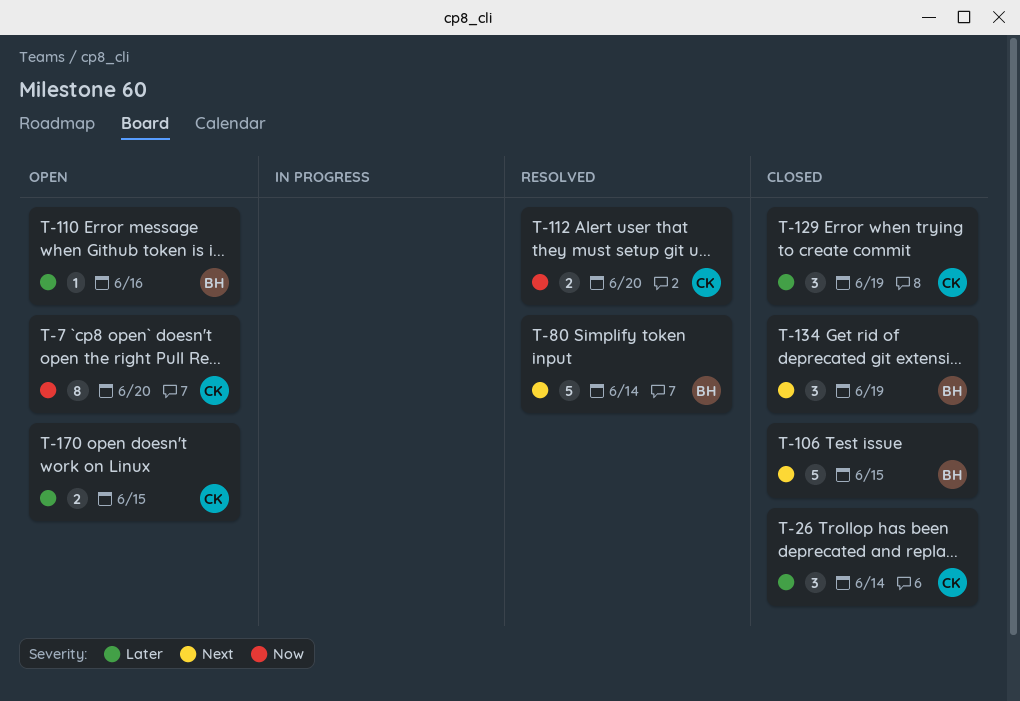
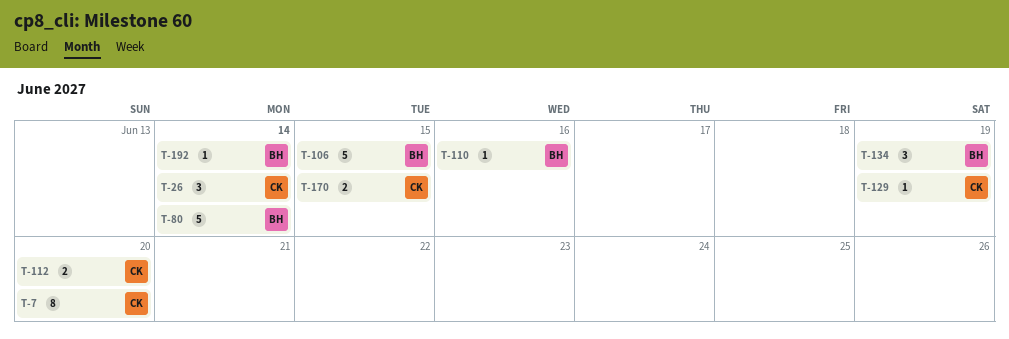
T-129, estimate: 3 -> 1
T-192: none -> present

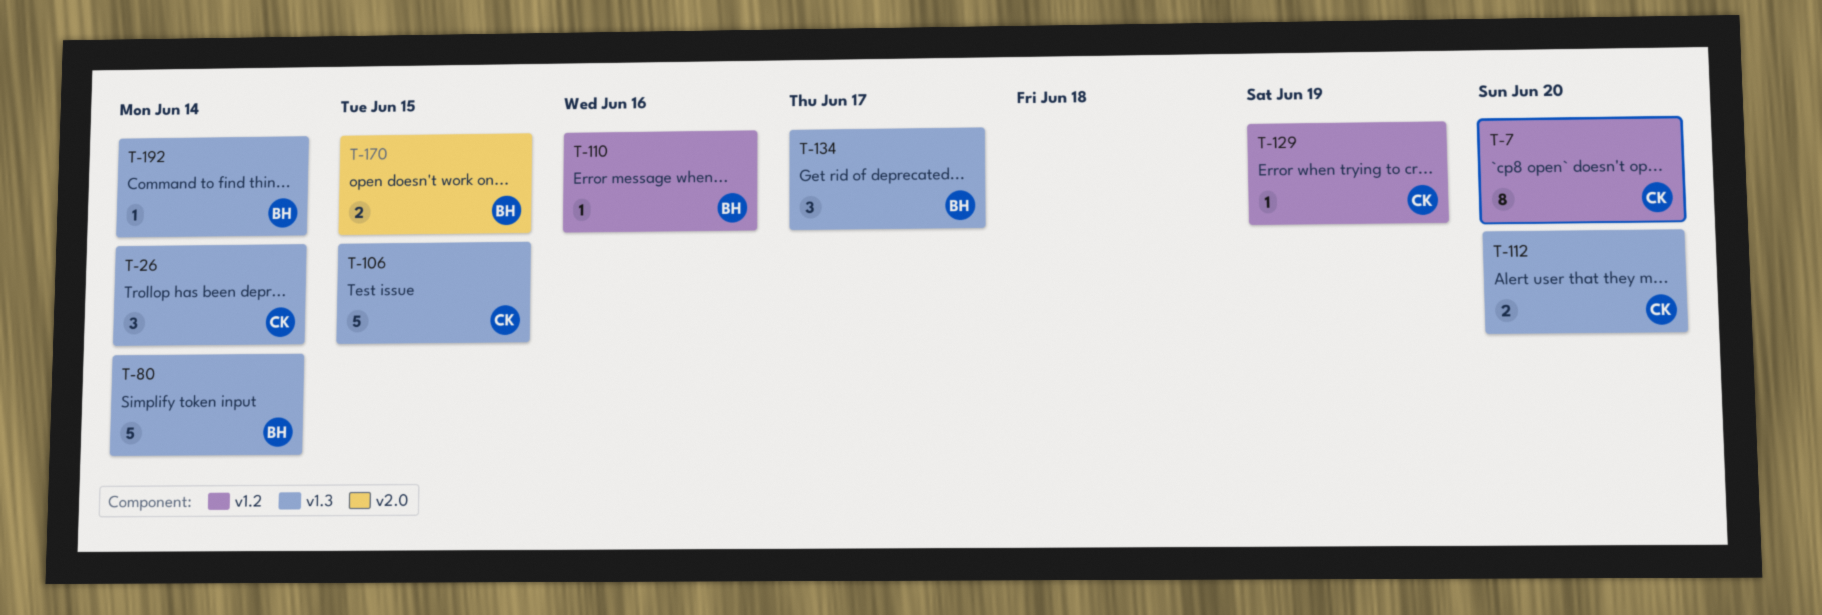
T-106, owner: BH -> CK
T-134, due: Jun 19 -> Jun 17
T-170, owner: CK -> BH

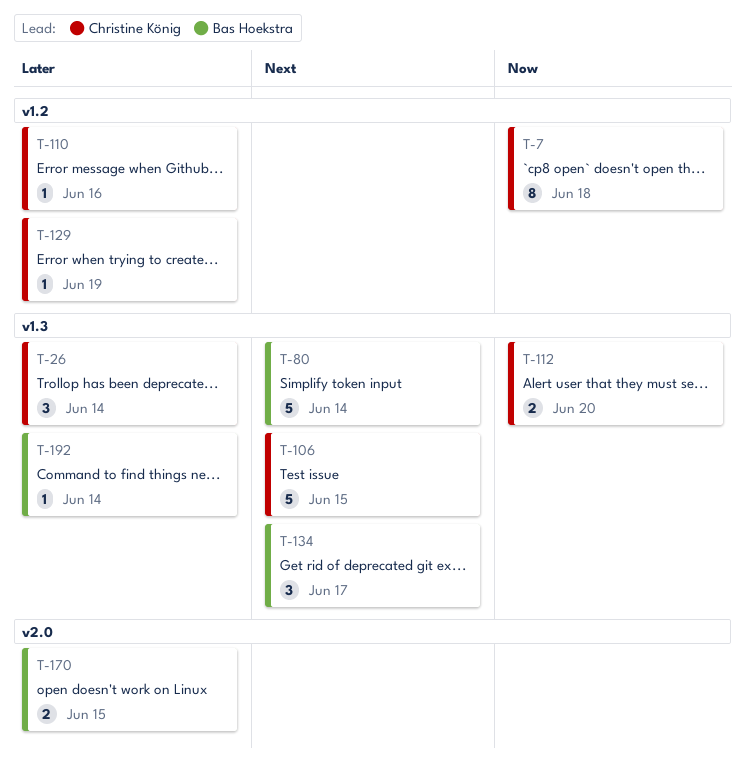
T-7, due: Jun 20 -> Jun 18
T-110, owner: Bas Hoekstra -> Christine König

